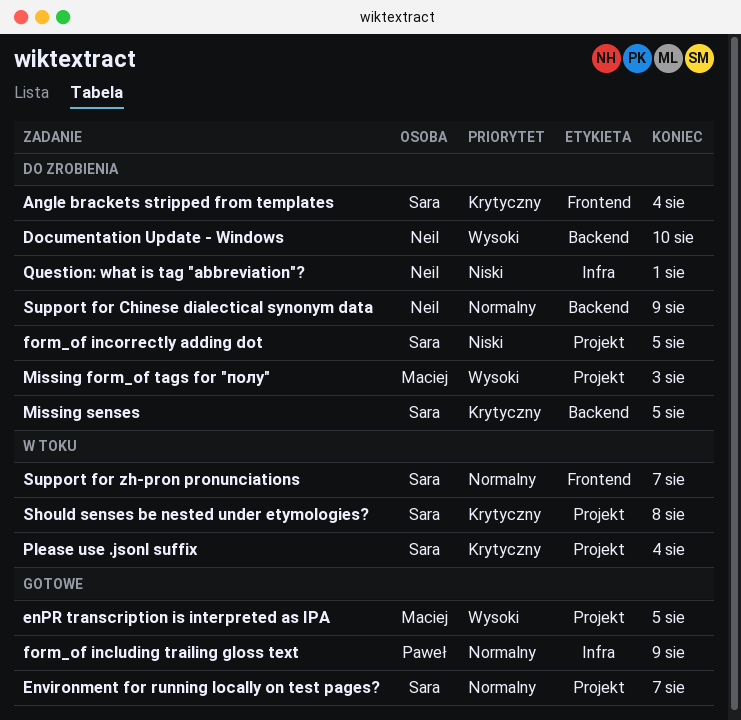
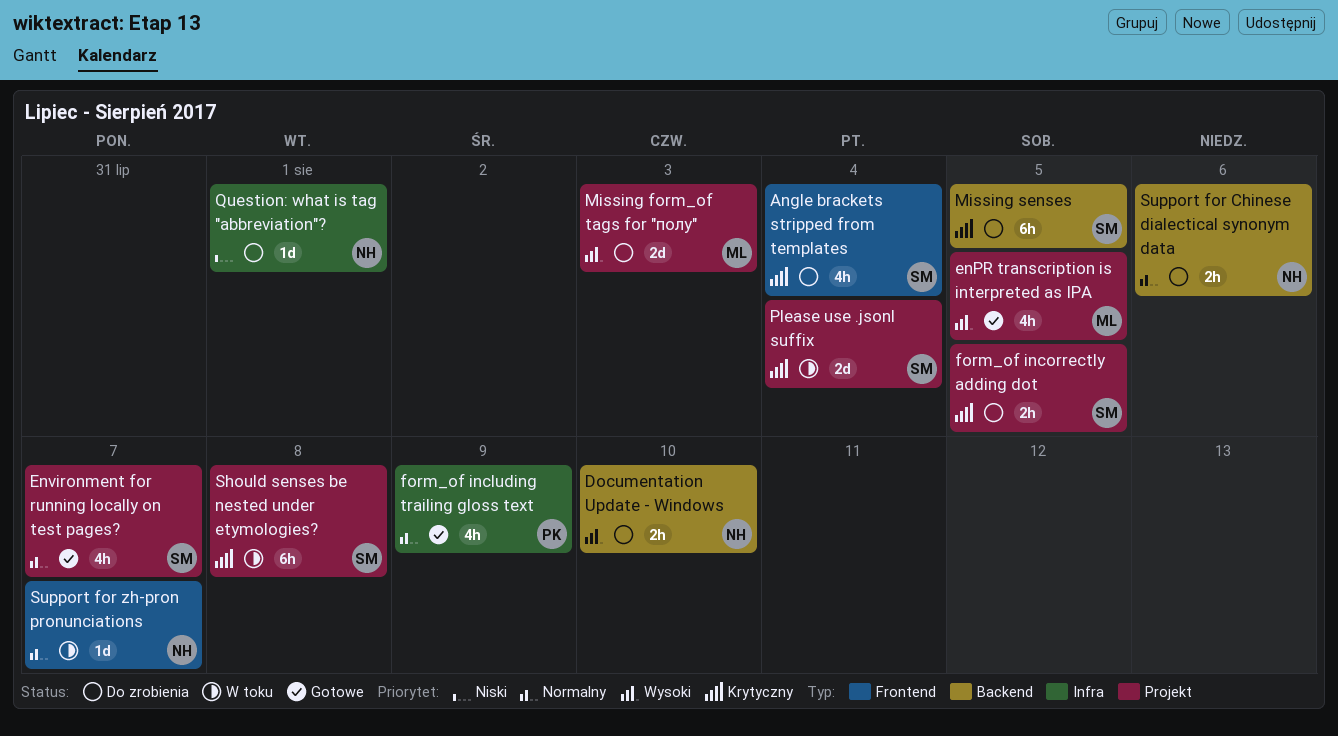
form_of incorrectly adding dot, priority: Niski -> Krytyczny
Support for Chinese dialectical synonym data, due: Aug 9 -> Aug 6
Support for zh-pron pronunciations, owner: Sara -> Neil

